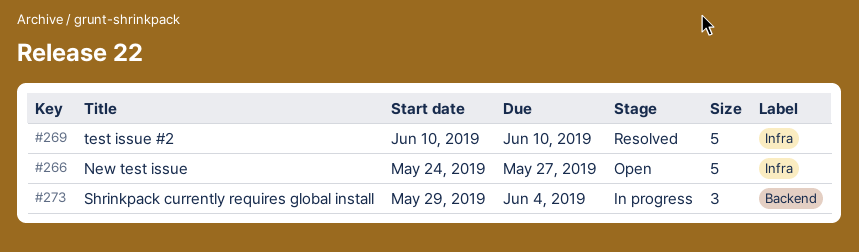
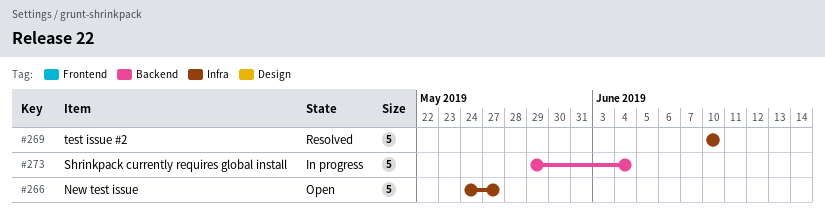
#273, estimate: 3 -> 5

